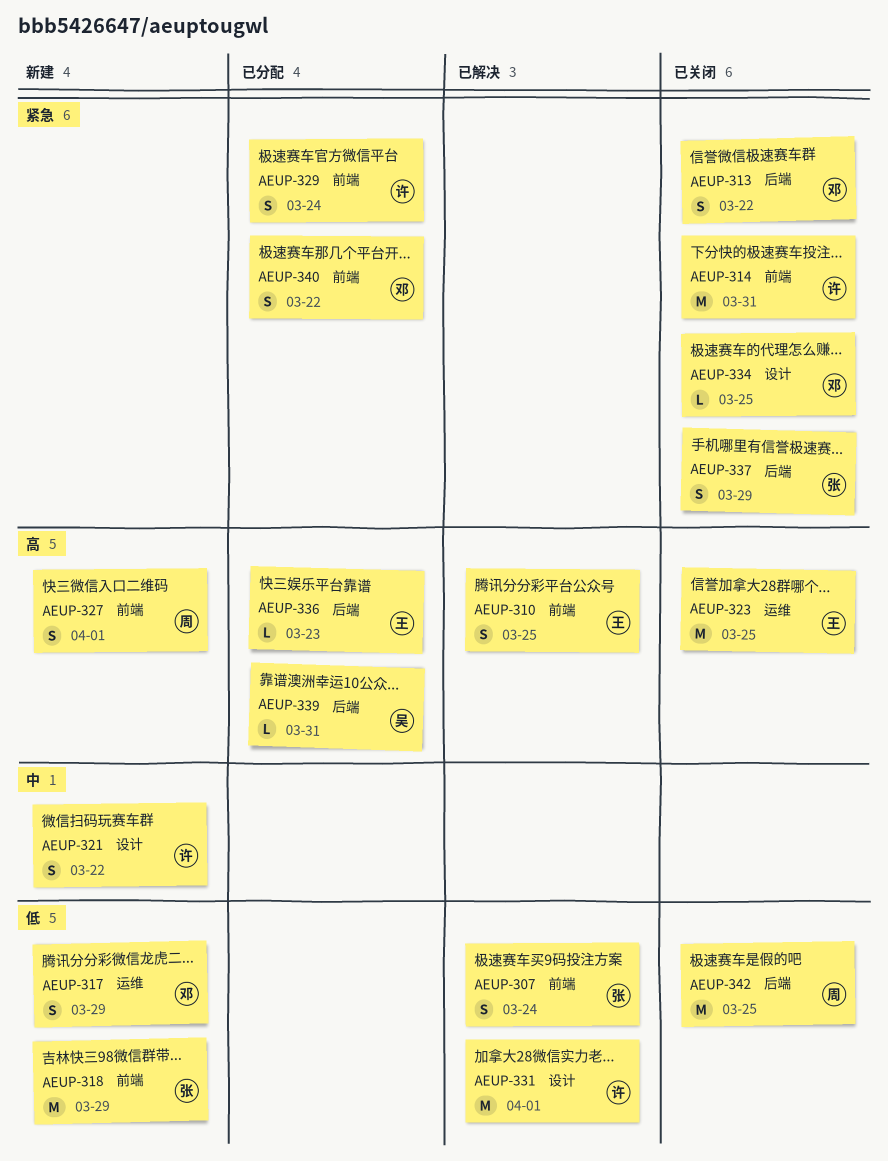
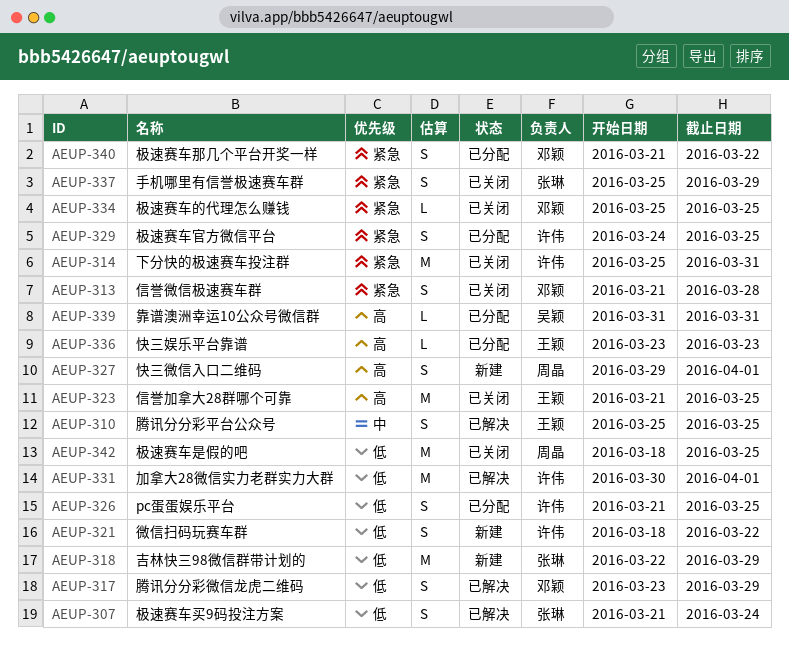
AEUP-310, priority: 高 -> 中
AEUP-313, due: Mar 22 -> Mar 28
AEUP-317, status: 新建 -> 已解决
AEUP-321, priority: 中 -> 低
AEUP-326: none -> present
AEUP-329, due: Mar 24 -> Mar 25

